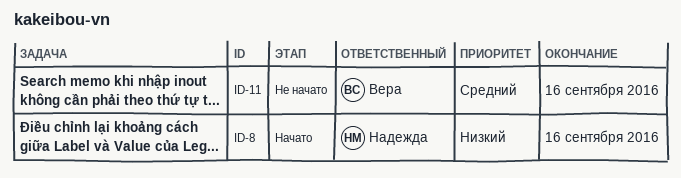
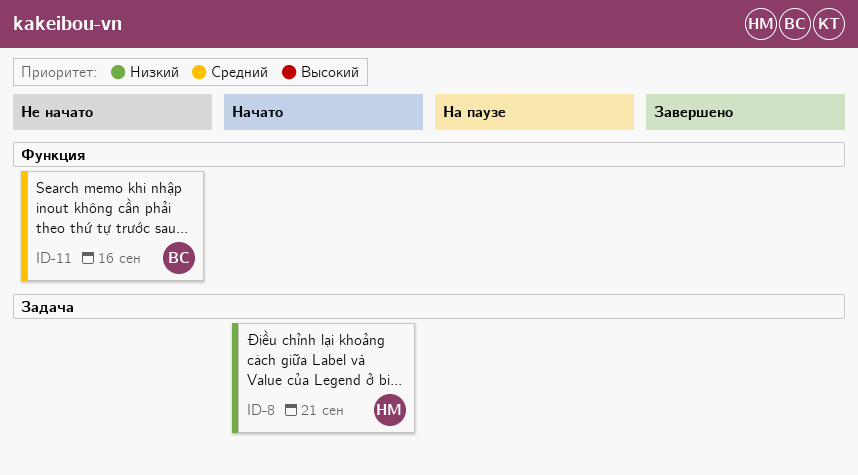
ID-8, due: Sep 16 -> Sep 21

